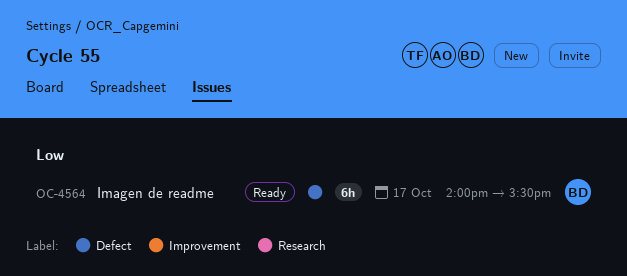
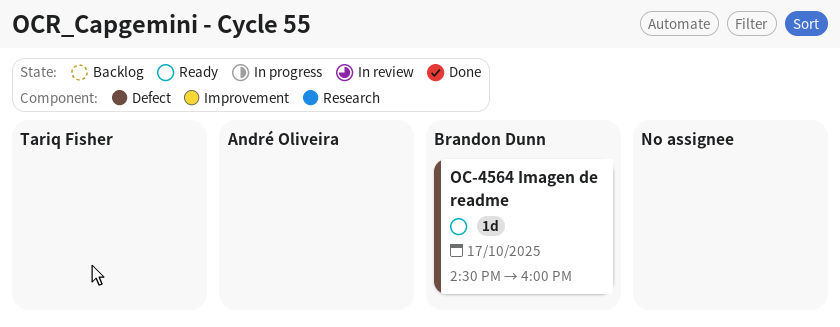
OC-4564, estimate: 6h -> 1d
OC-4564, begins: 14:00 -> 14:30
OC-4564, ends: 15:30 -> 16:00

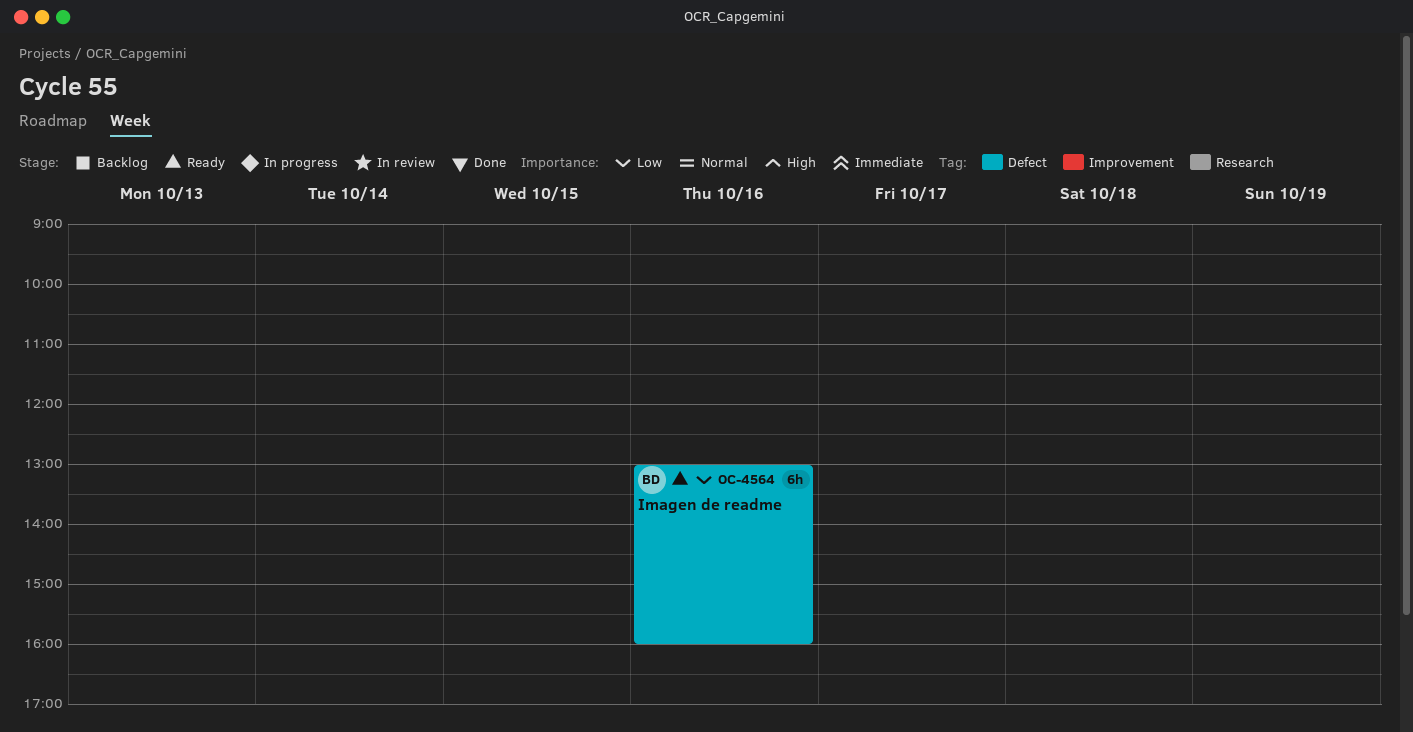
OC-4564, estimate: 1d -> 6h
OC-4564, day: Oct 17 -> Oct 16
OC-4564, begins: 14:30 -> 13:00

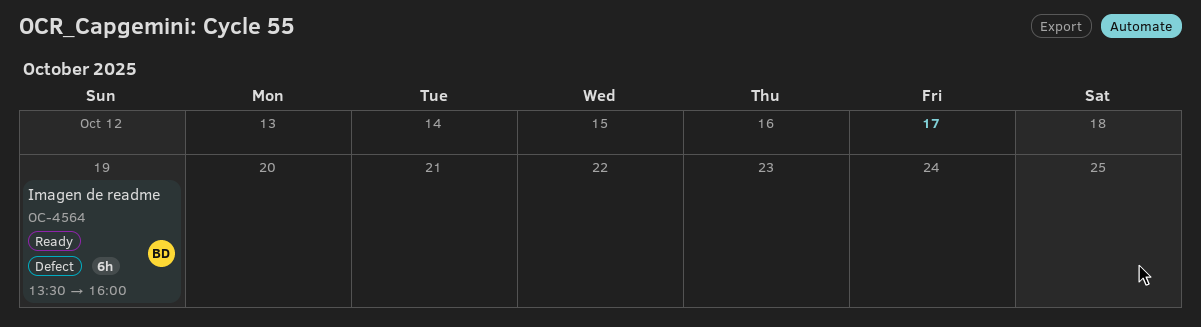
OC-4564, day: Oct 16 -> Oct 19
OC-4564, begins: 13:00 -> 13:30

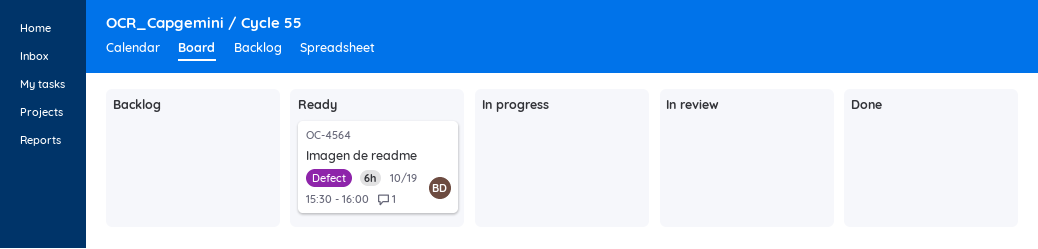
OC-4564, begins: 13:30 -> 15:30

